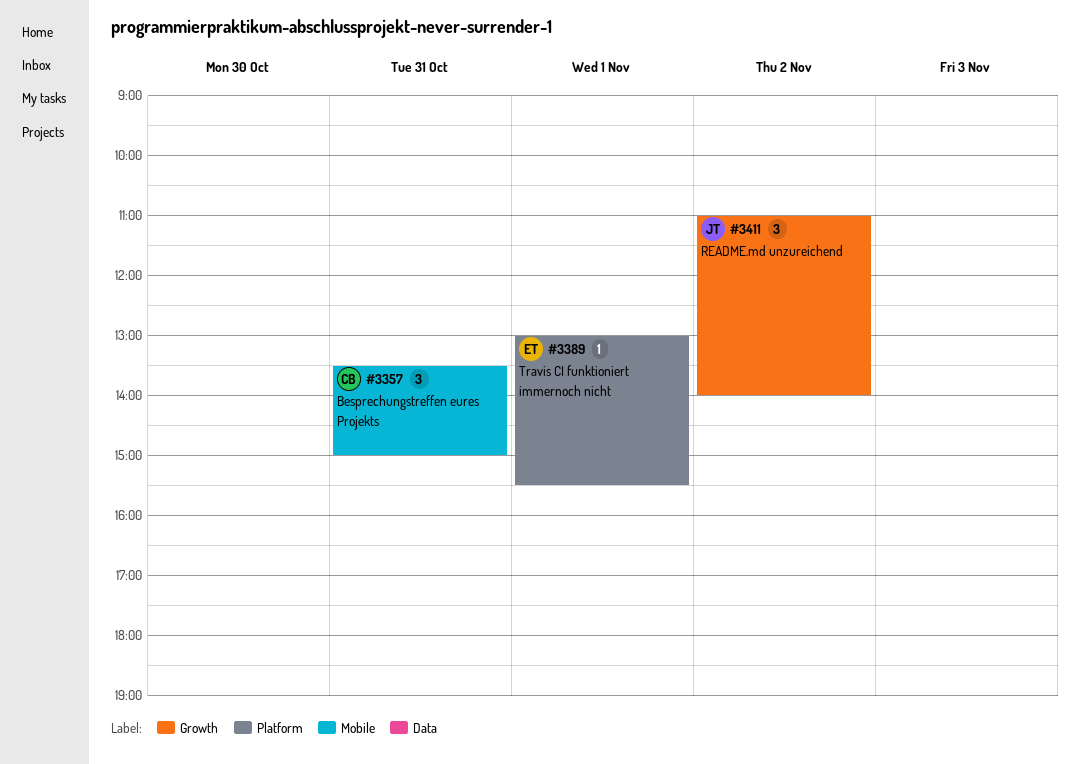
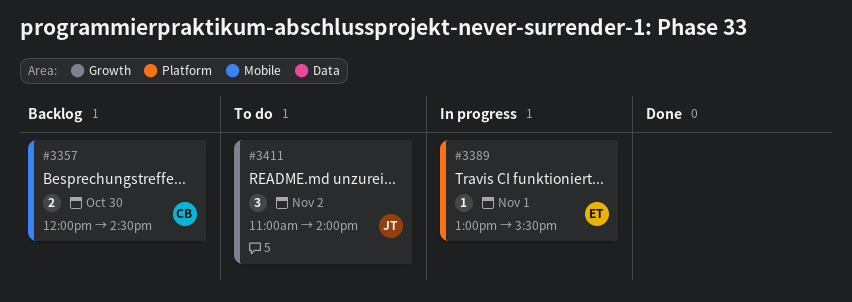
#3357, estimate: 3 -> 2
#3357, day: Oct 31 -> Oct 30
#3357, begins: 13:30 -> 12:00
#3357, ends: 15:00 -> 14:30

